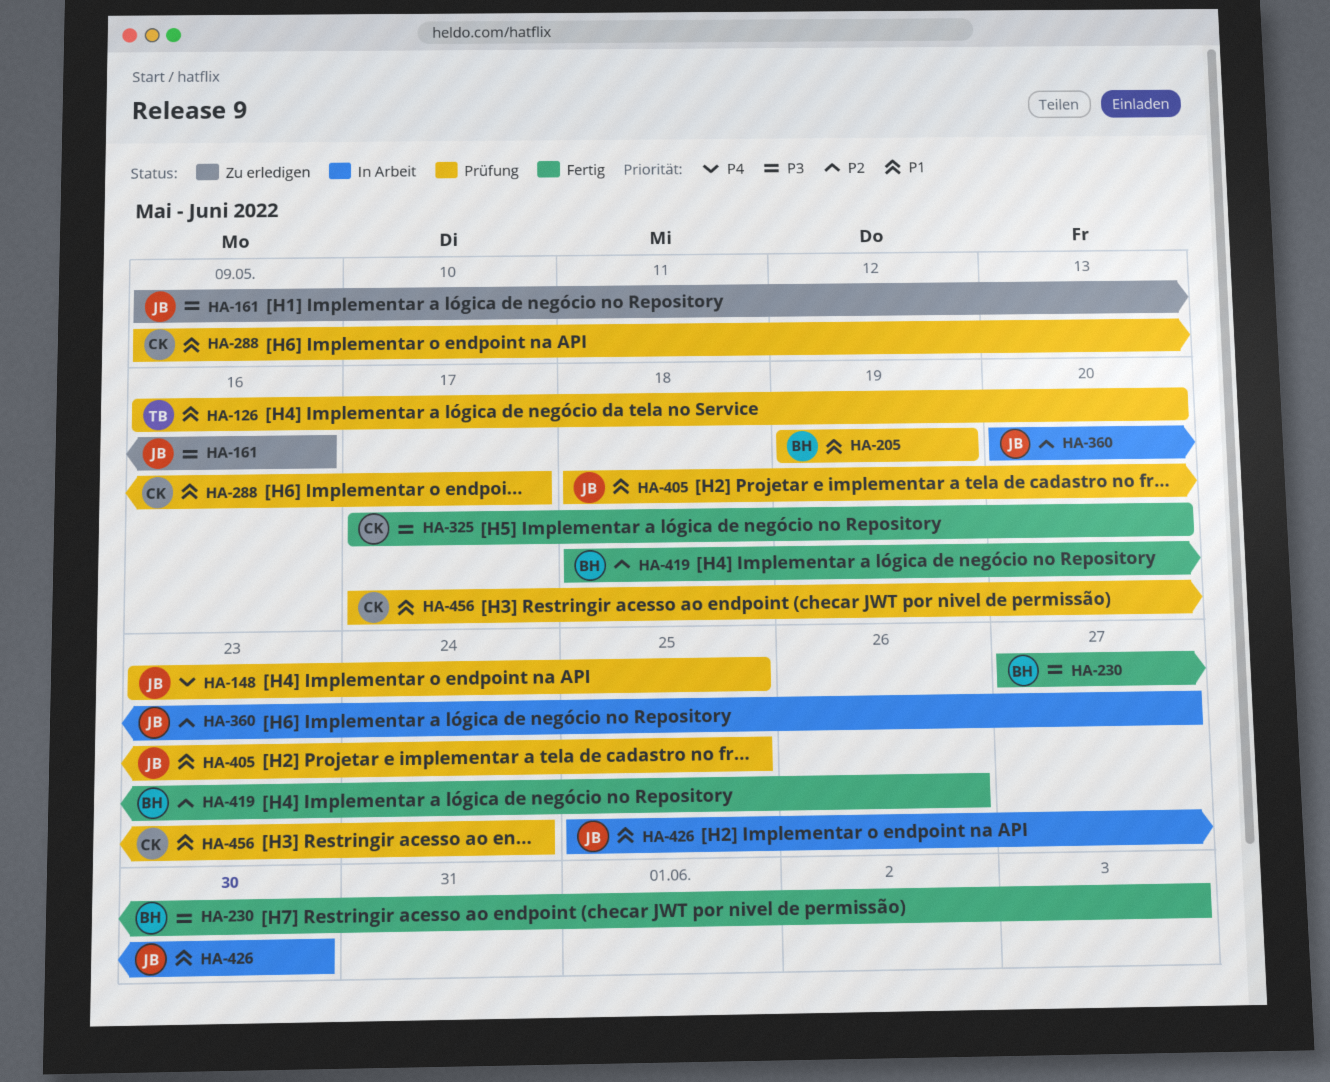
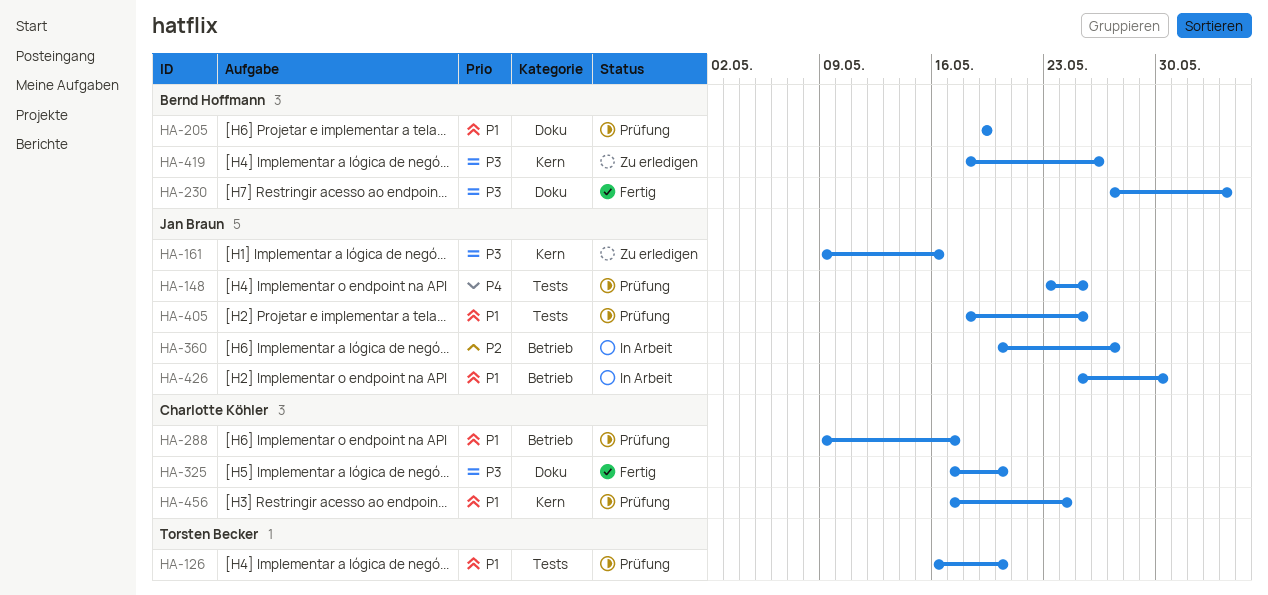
HA-419, status: Fertig -> Zu erledigen
HA-419, priority: P2 -> P3

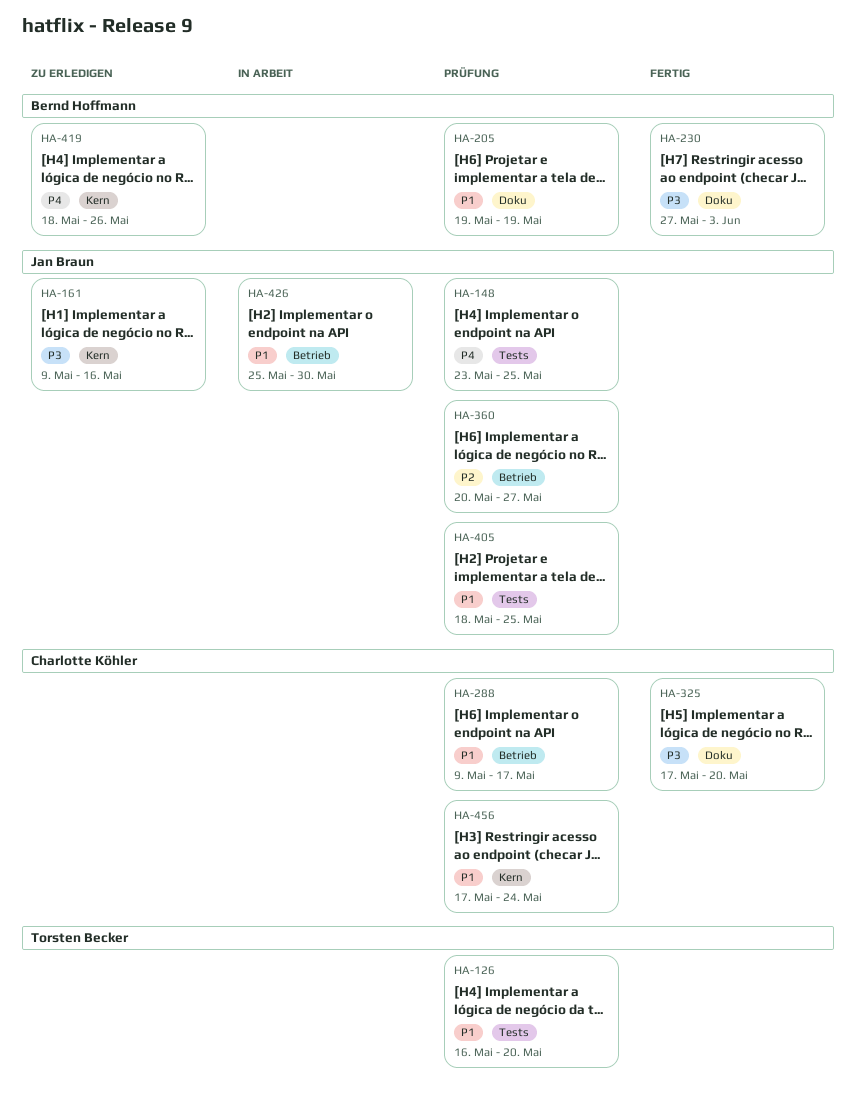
HA-360, status: In Arbeit -> Prüfung
HA-419, priority: P3 -> P4

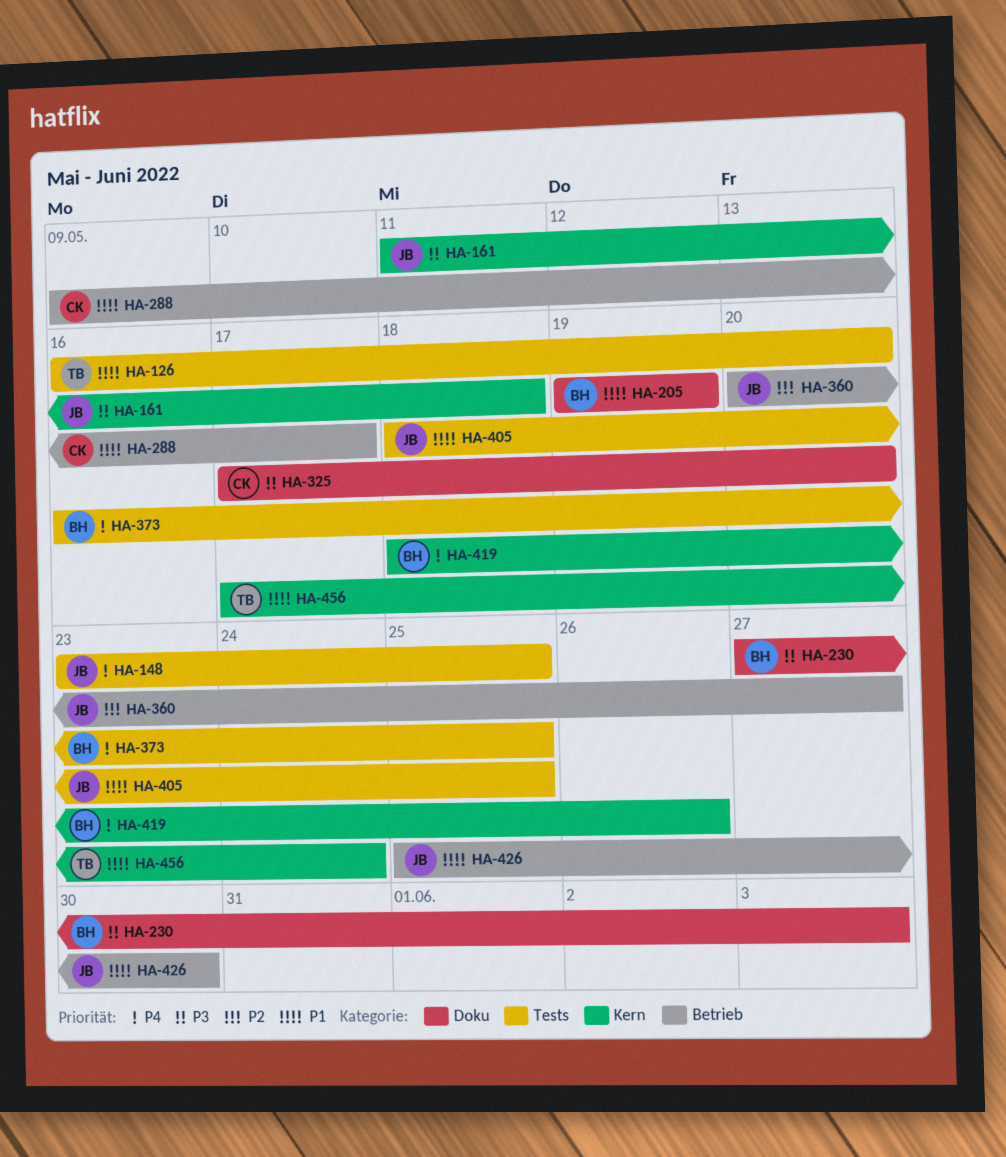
HA-161, start: May 9 -> May 11
HA-161, due: May 16 -> May 18
HA-373: none -> present
HA-456, owner: Charlotte Köhler -> Torsten Becker

